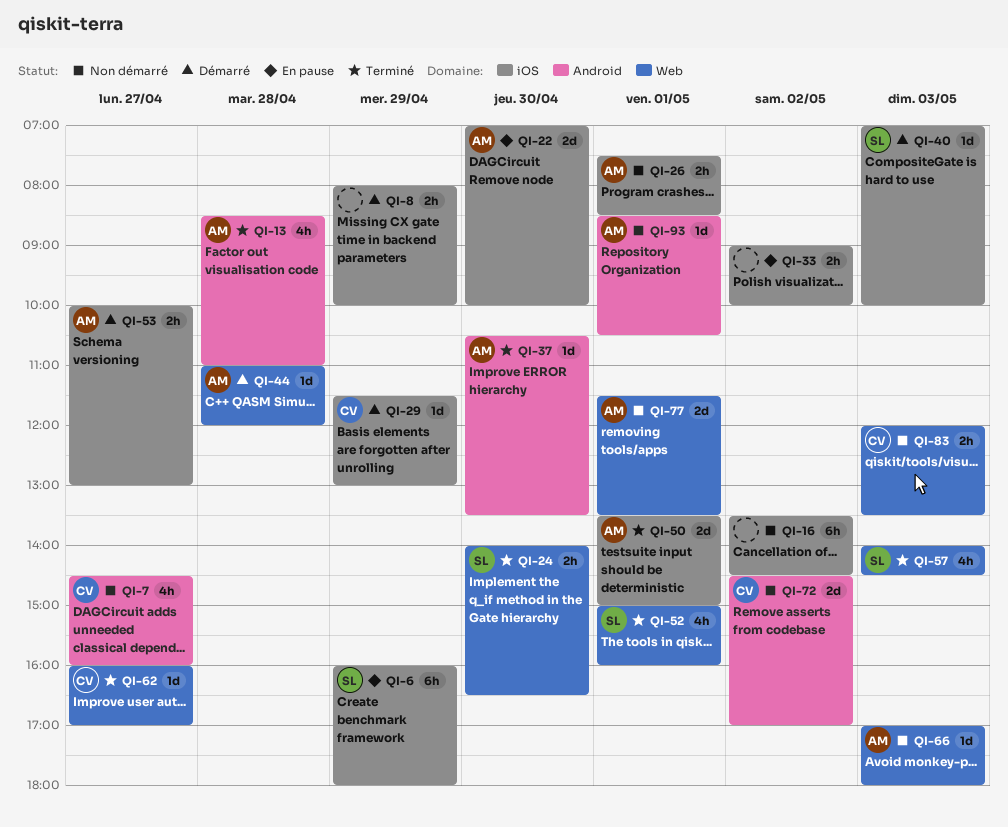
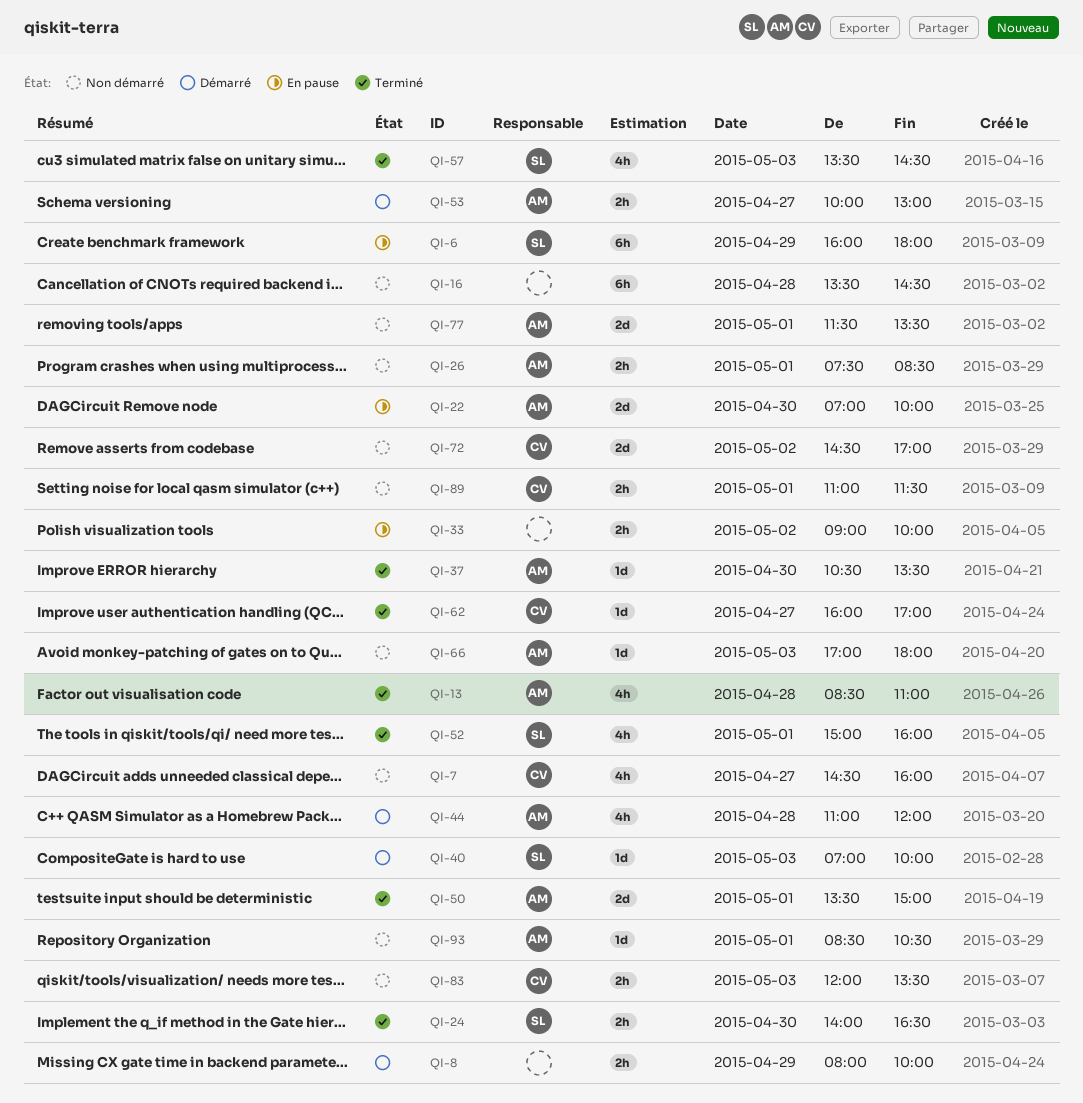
QI-16, day: May 2 -> Apr 28
QI-29: present -> none
QI-44, estimate: 1d -> 4h
QI-57, begins: 14:00 -> 13:30
QI-89: none -> present

